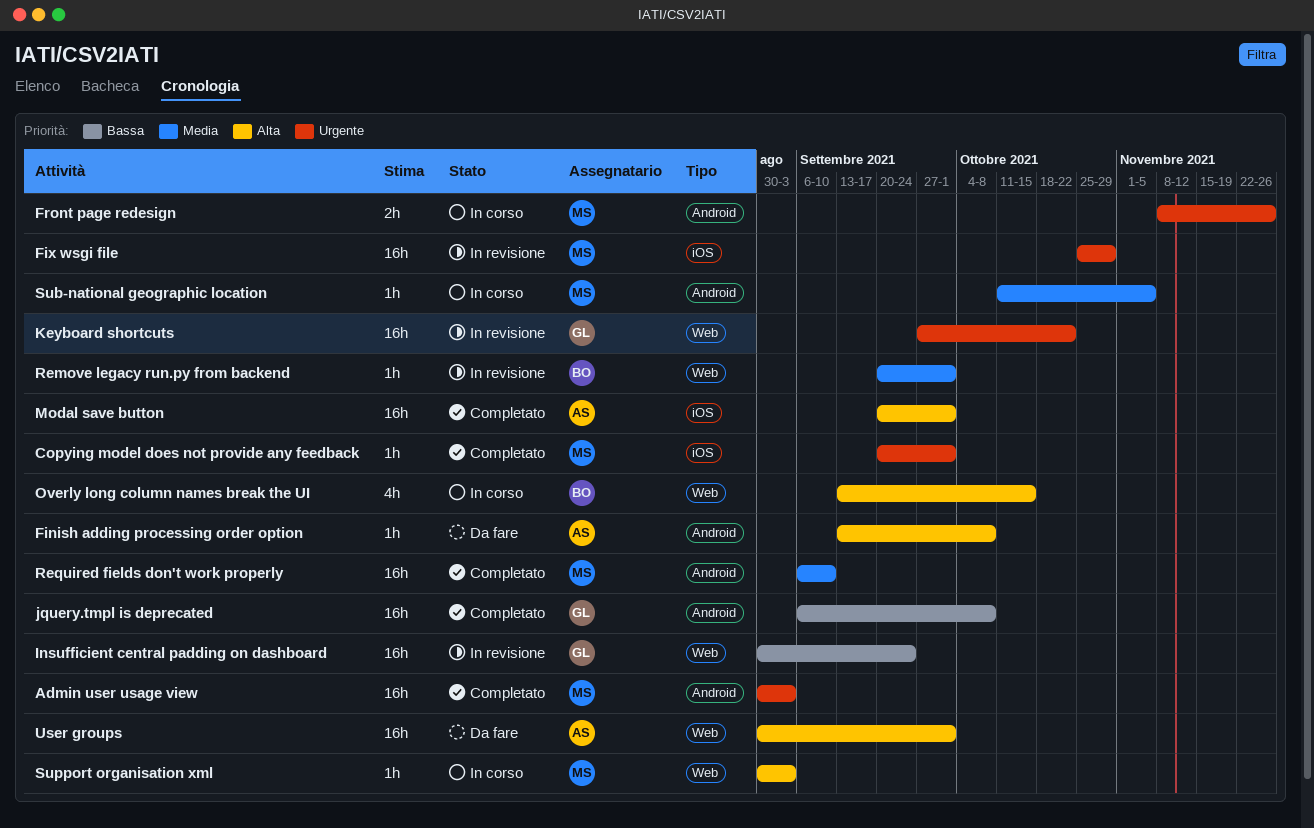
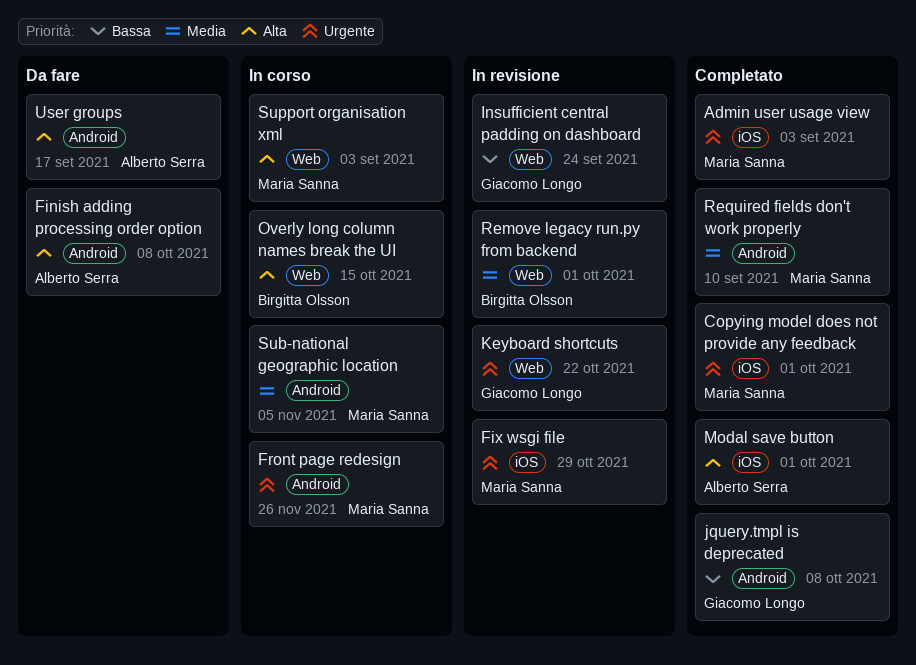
Admin user usage view, label: Android -> iOS
User groups, label: Web -> Android
User groups, due: Oct 1 -> Sep 17

